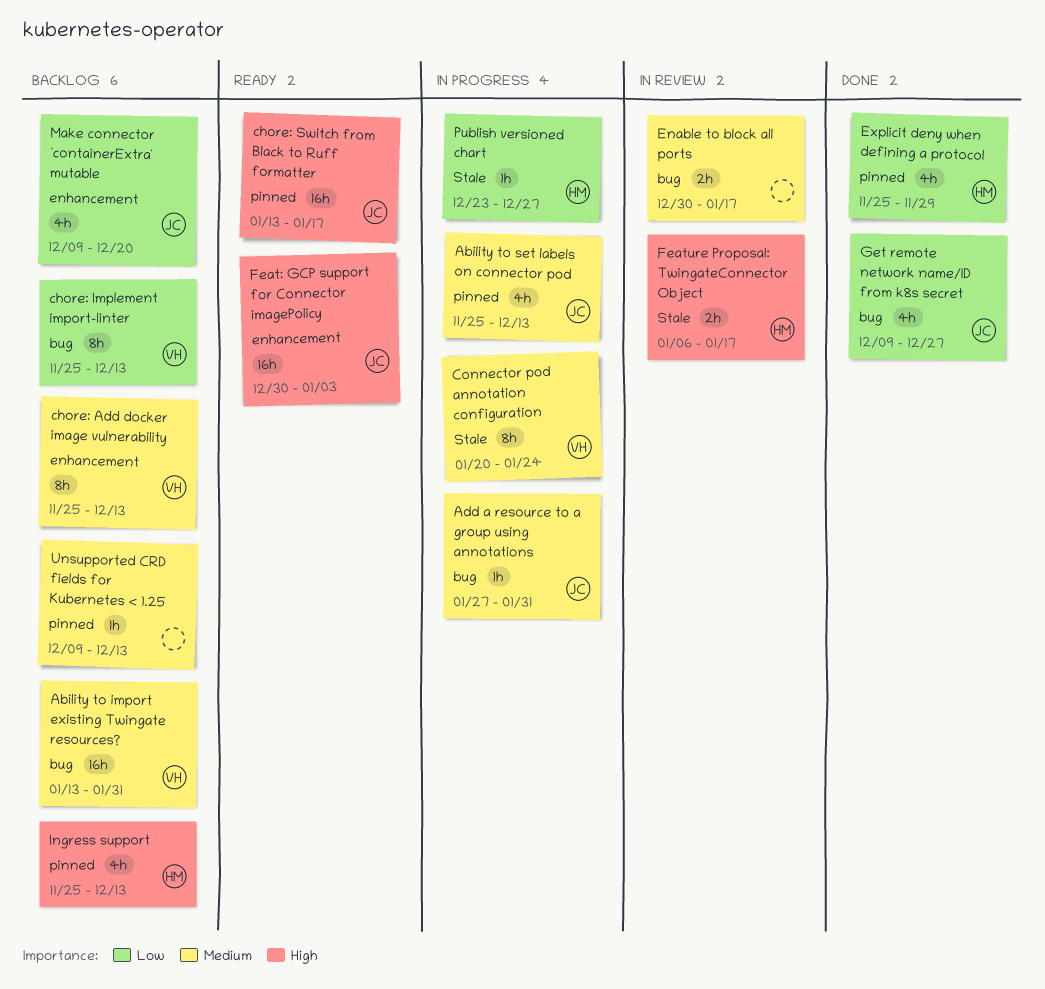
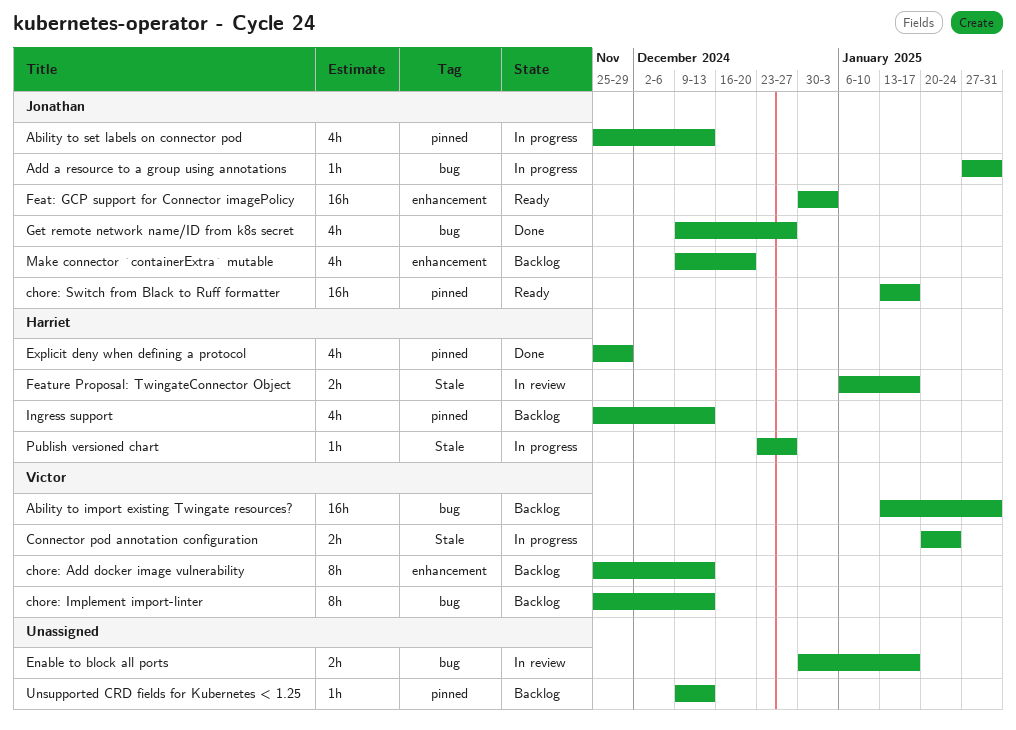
Connector pod annotation configuration, estimate: 8h -> 2h

